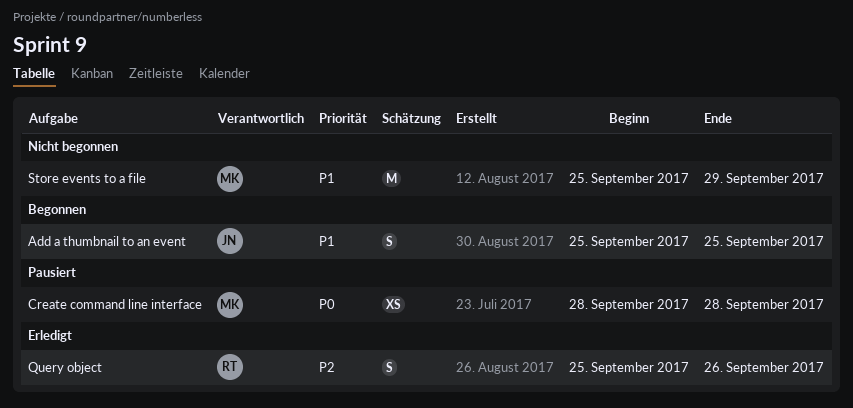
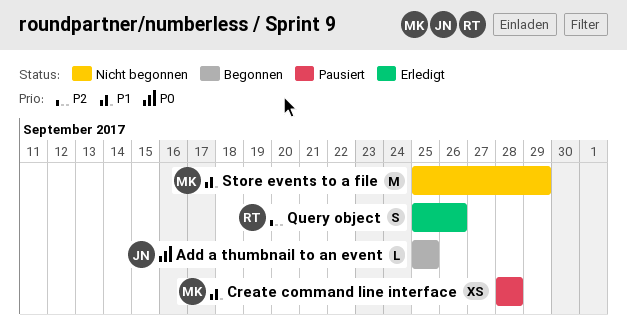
Add a thumbnail to an event, priority: P1 -> P0
Add a thumbnail to an event, estimate: S -> L
Create command line interface, priority: P0 -> P1

